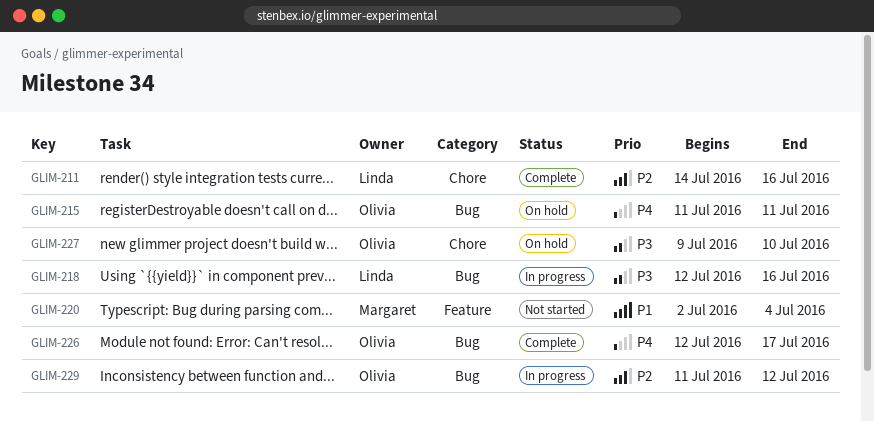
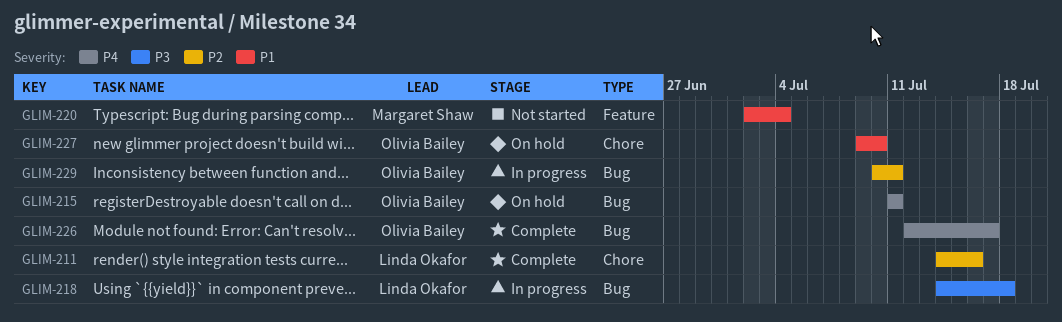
GLIM-218, start: Jul 12 -> Jul 14
GLIM-218, due: Jul 16 -> Jul 18
GLIM-227, priority: P3 -> P1
GLIM-229, start: Jul 11 -> Jul 10
GLIM-229, due: Jul 12 -> Jul 11

